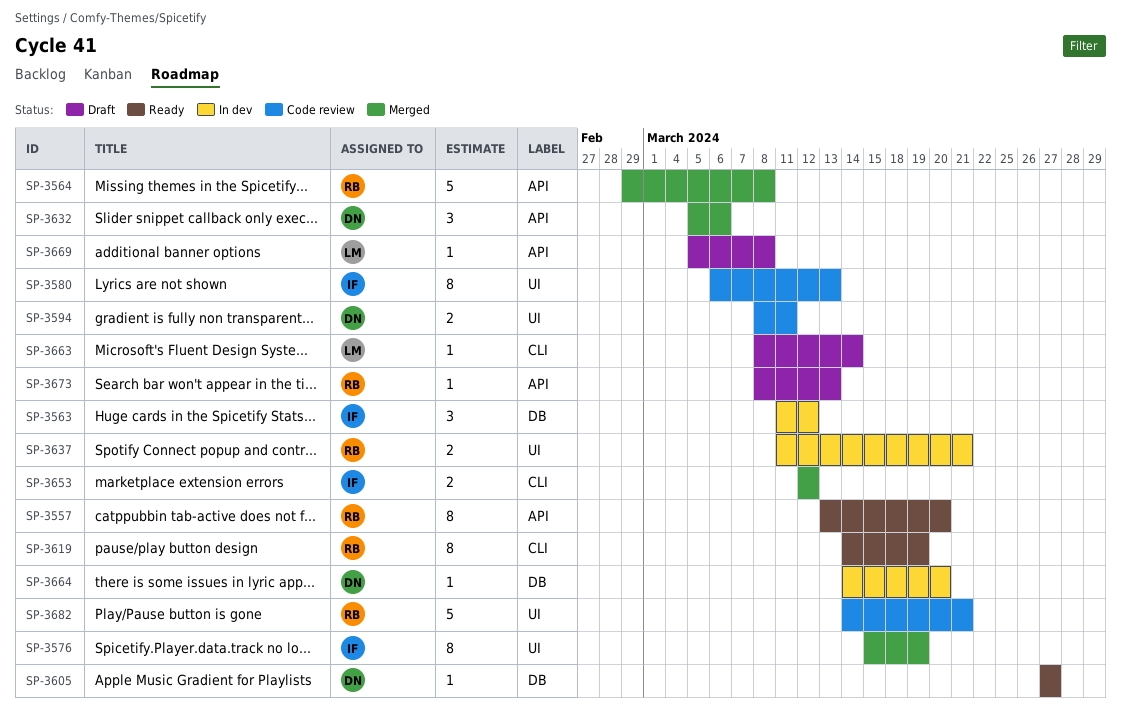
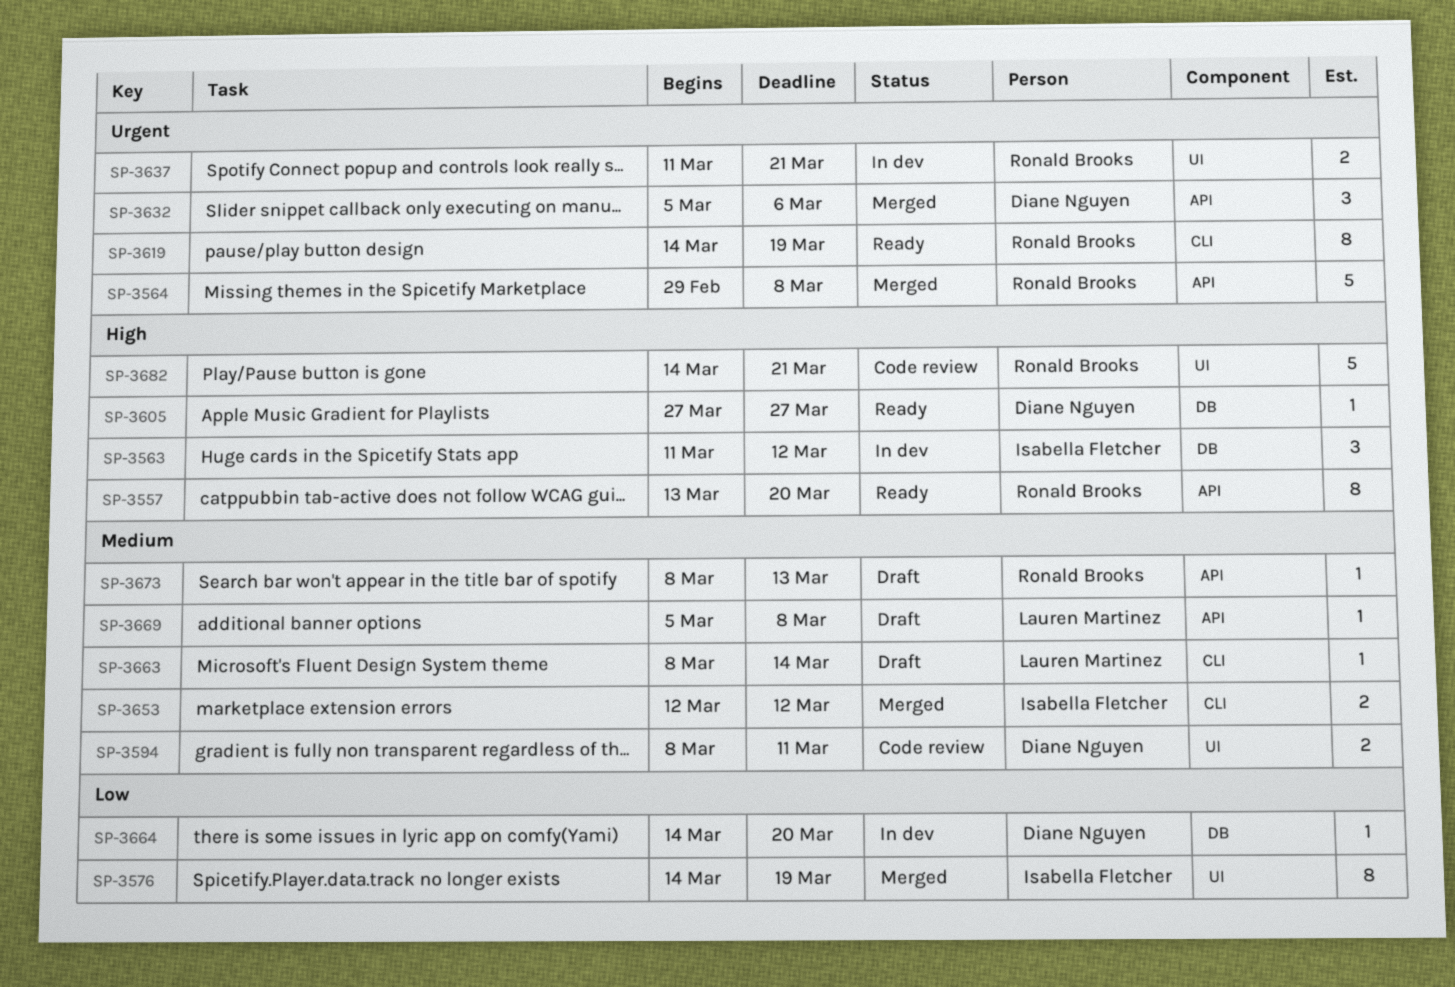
SP-3576, start: Mar 15 -> Mar 14
SP-3580: present -> none

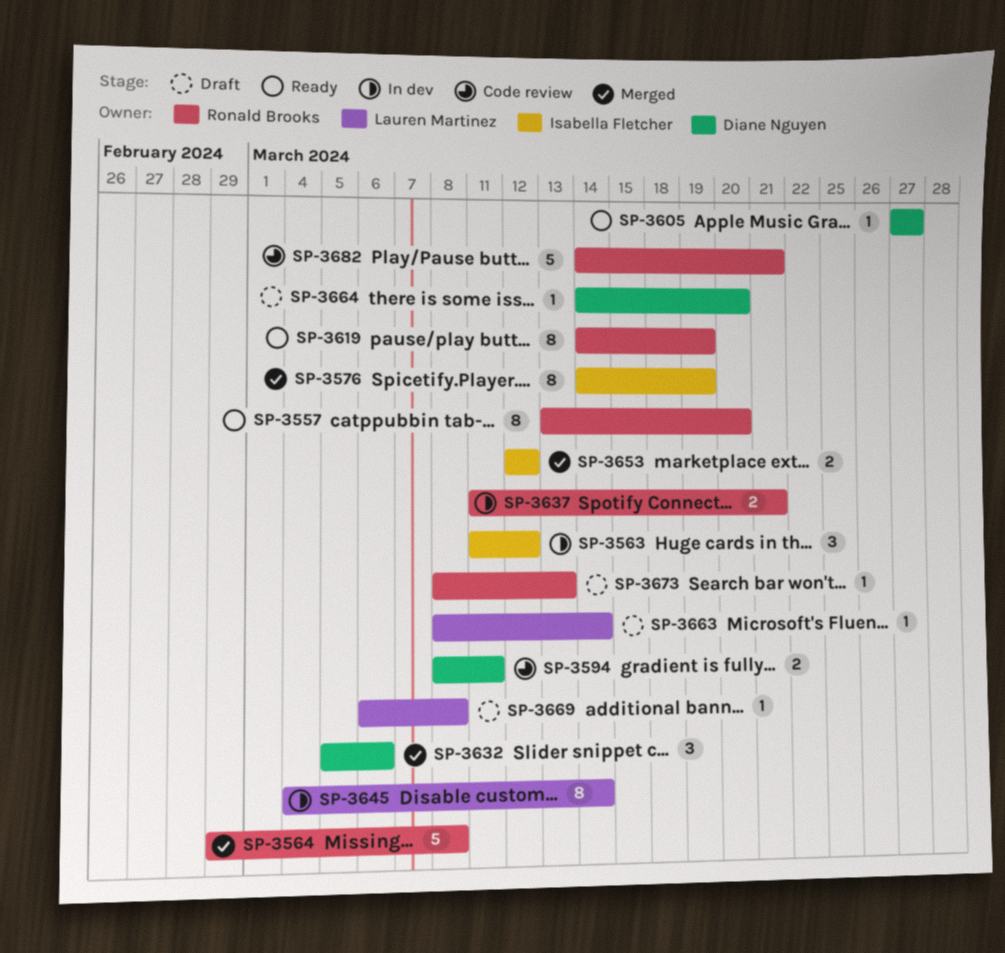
SP-3645: none -> present
SP-3664, status: In dev -> Draft
SP-3669, start: Mar 5 -> Mar 6

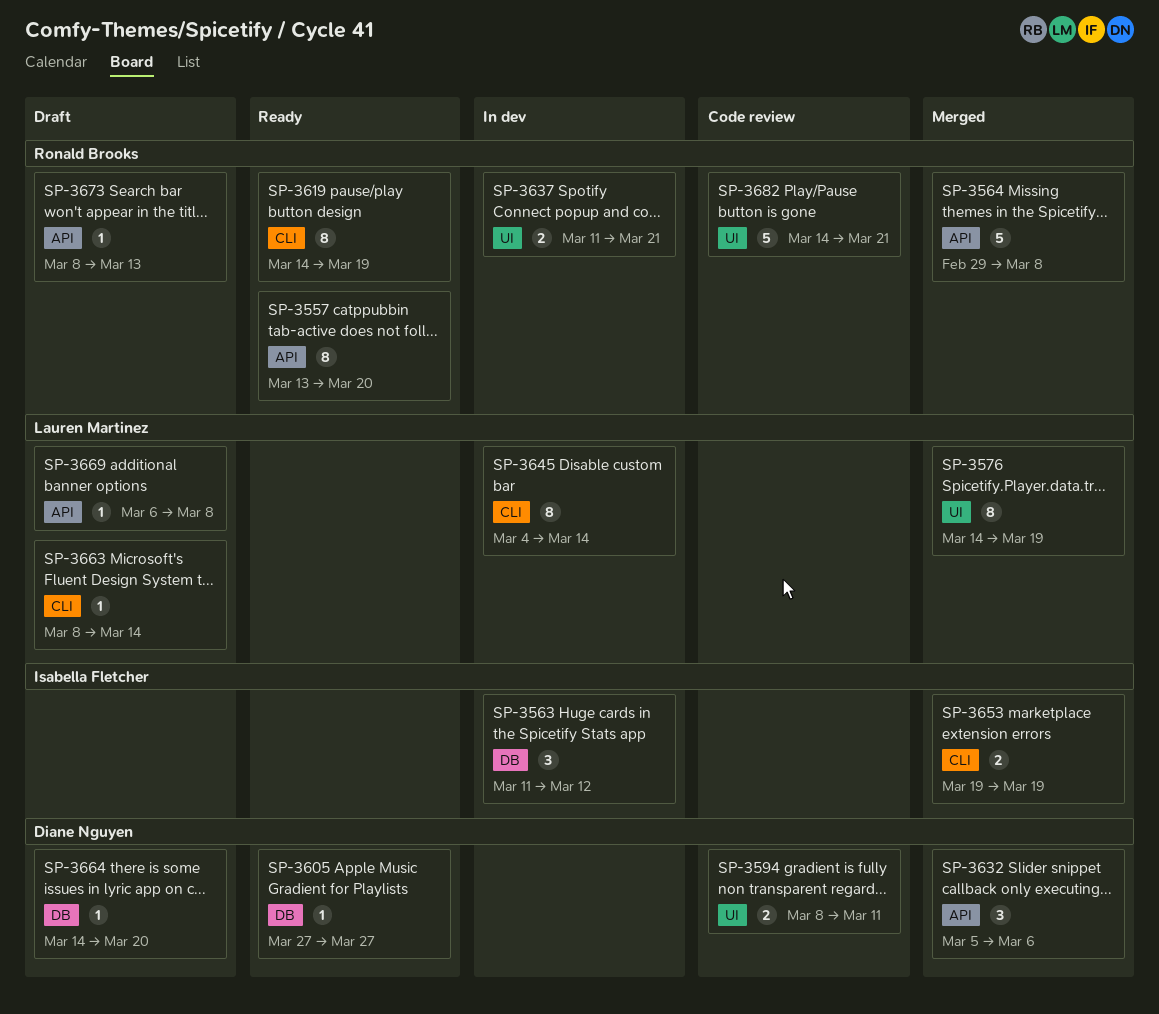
SP-3576, owner: Isabella Fletcher -> Lauren Martinez
SP-3653, start: Mar 12 -> Mar 19
SP-3653, due: Mar 12 -> Mar 19

